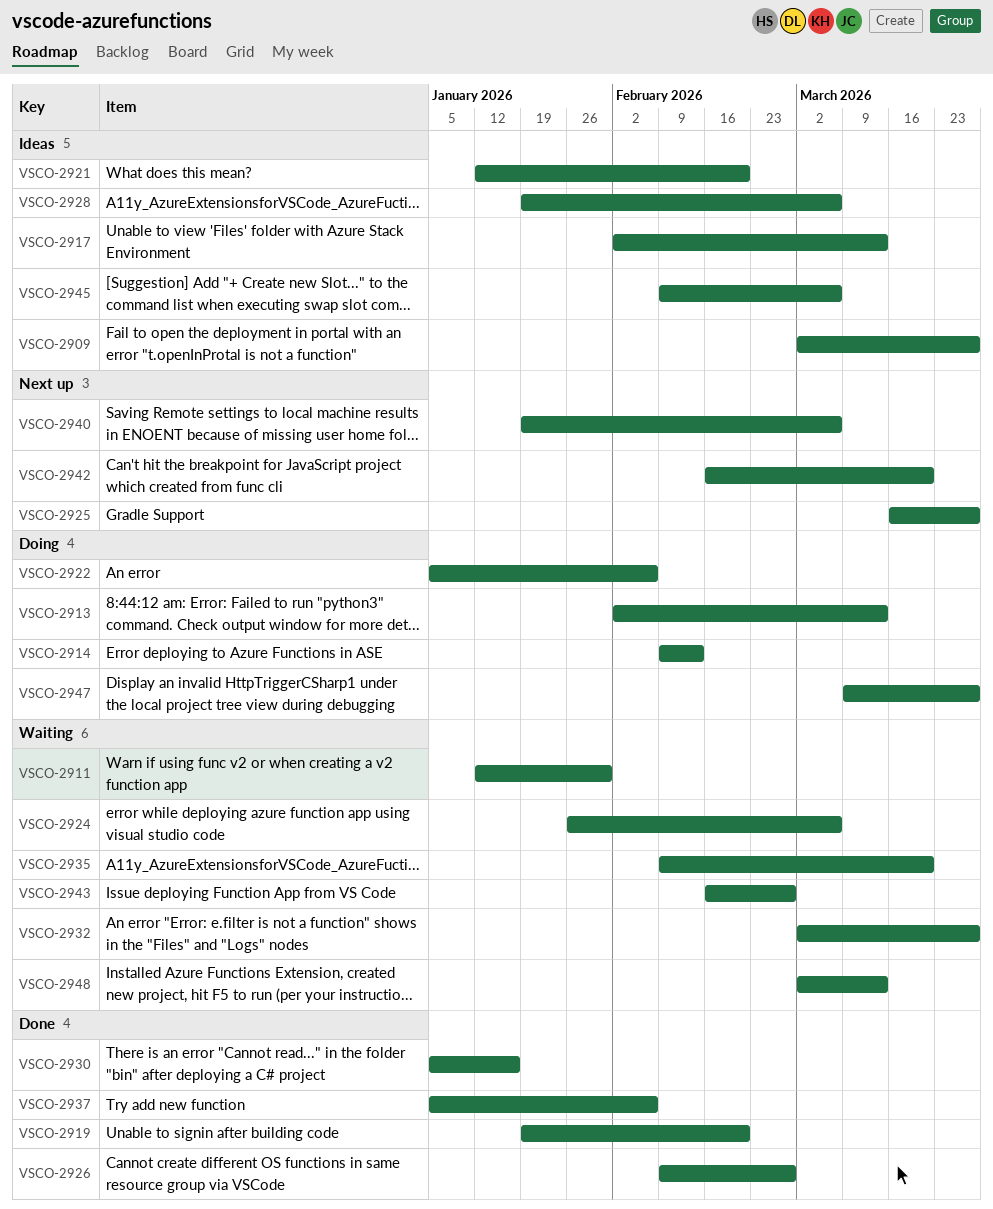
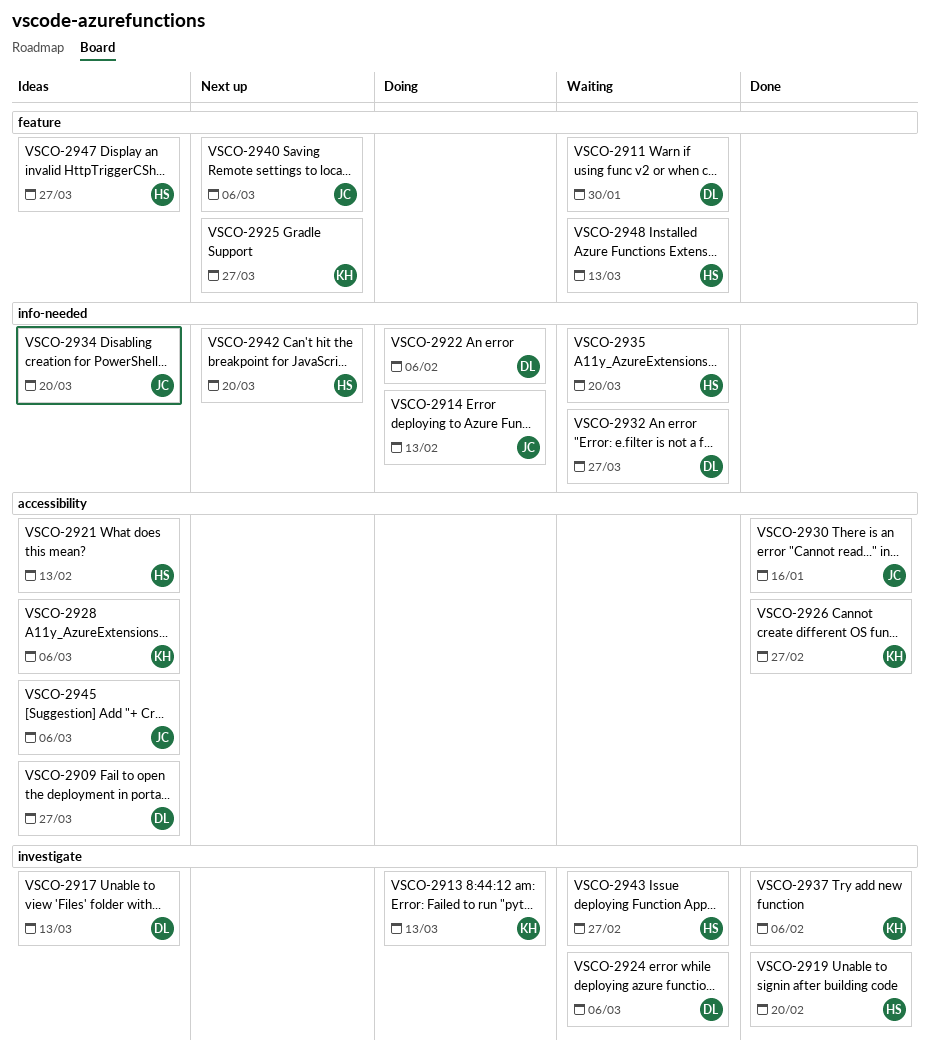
VSCO-2921, due: Feb 20 -> Feb 13
VSCO-2934: none -> present
VSCO-2947, status: Doing -> Ideas

